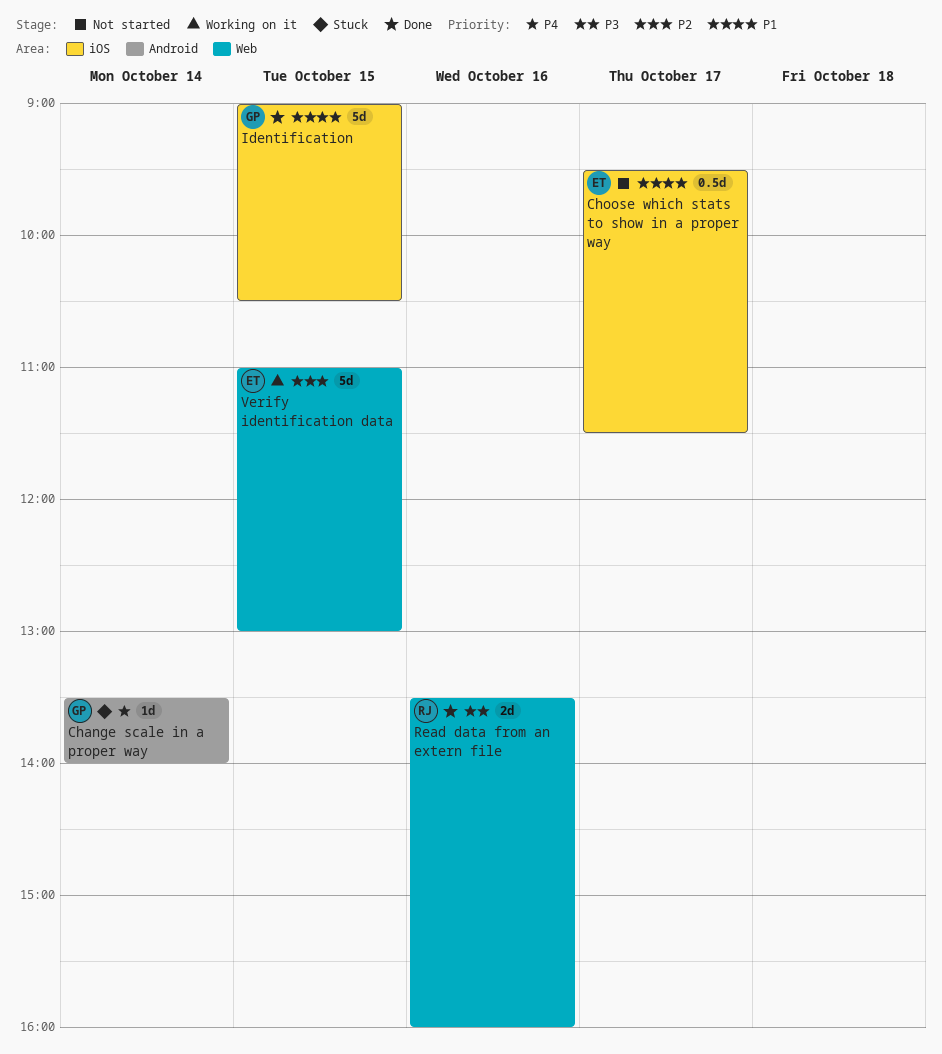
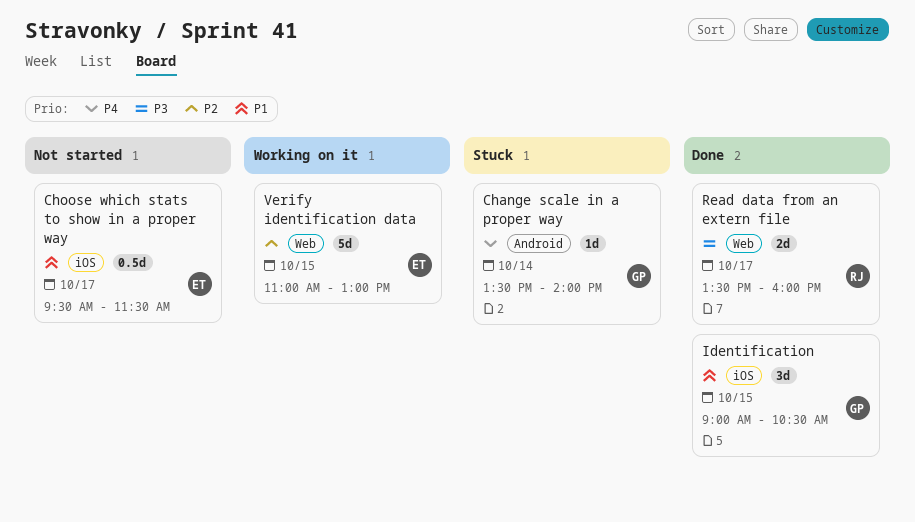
Identification, estimate: 5d -> 3d
Read data from an extern file, day: Oct 16 -> Oct 17

